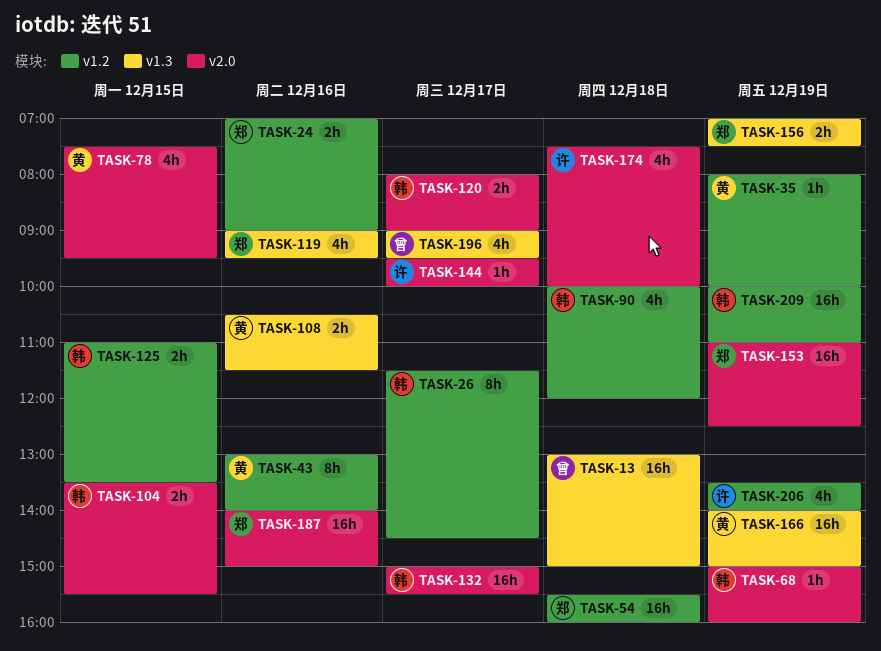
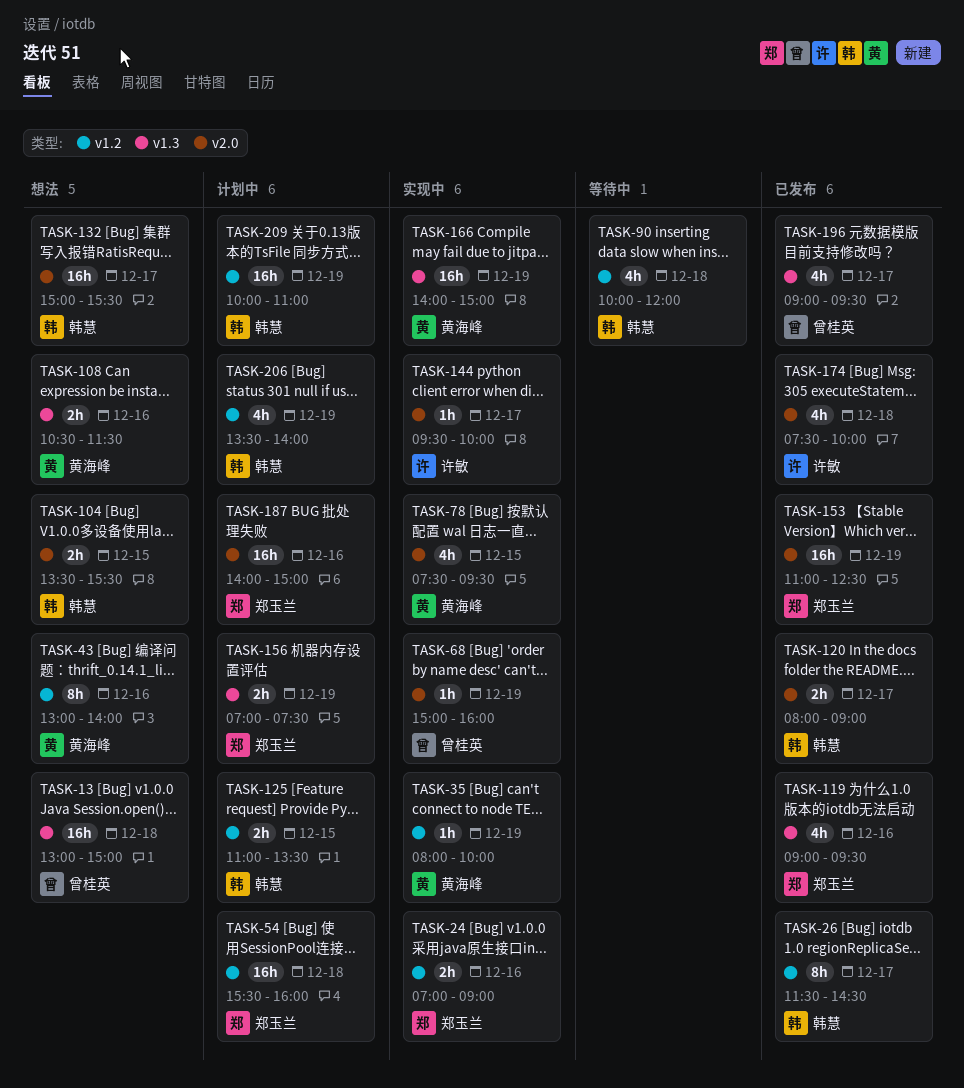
TASK-68, owner: 韩慧 -> 曾桂英
TASK-206, owner: 许敏 -> 韩慧

